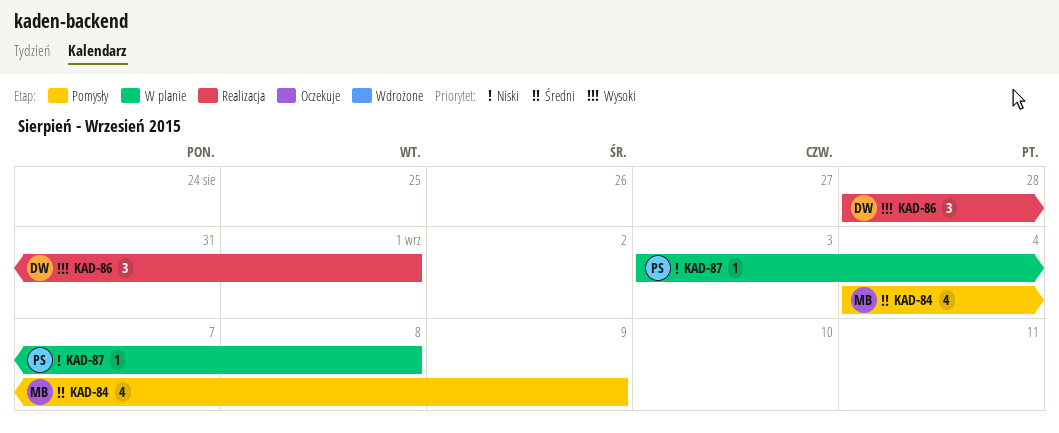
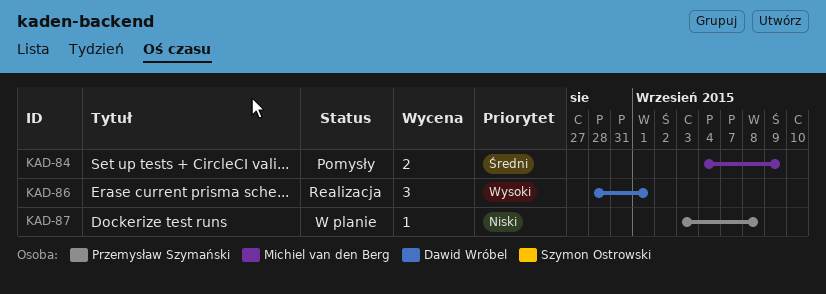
KAD-84, estimate: 4 -> 2

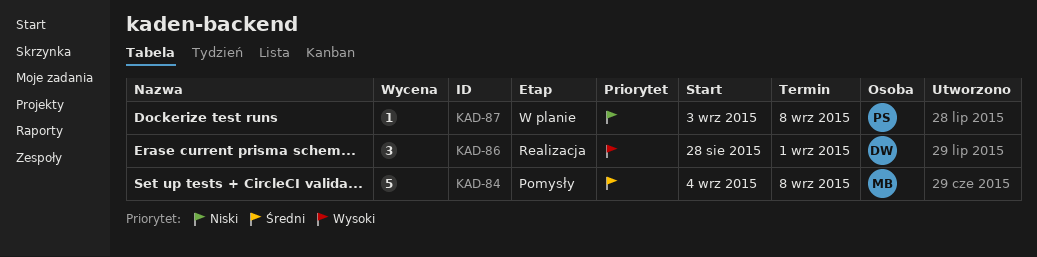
KAD-84, estimate: 2 -> 5
KAD-84, due: Sep 9 -> Sep 8

